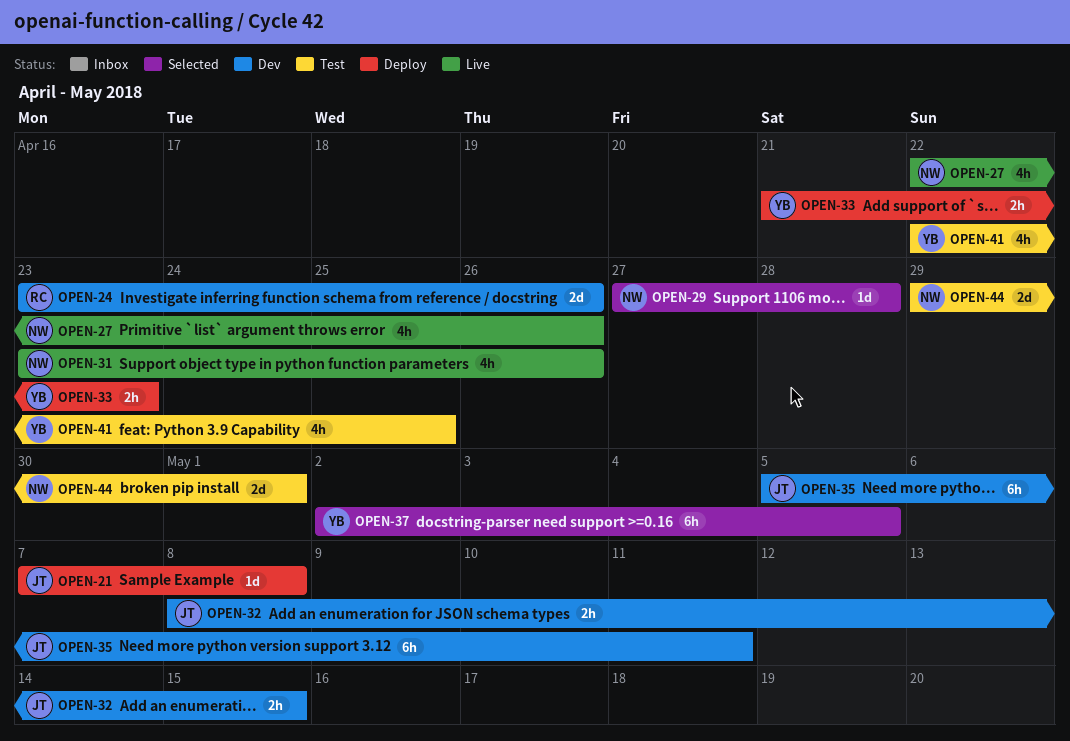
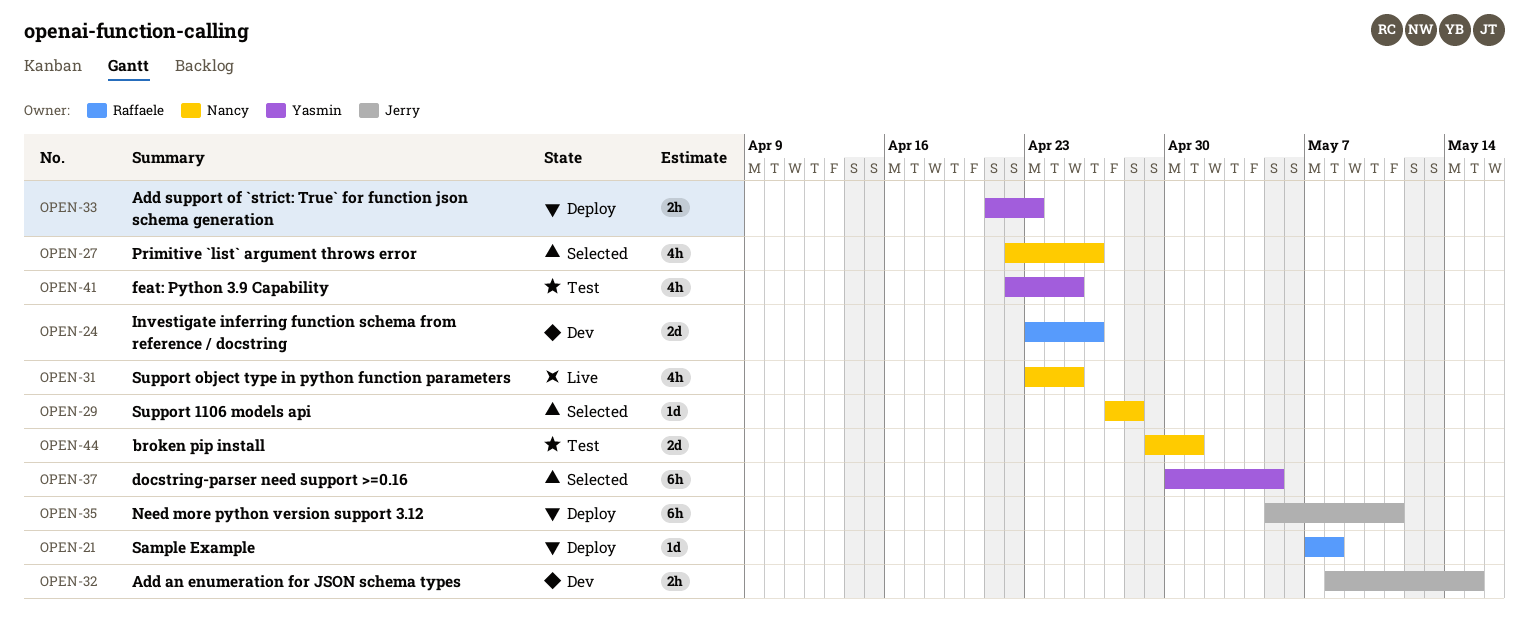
OPEN-21, owner: Jerry -> Raffaele
OPEN-27, status: Live -> Selected
OPEN-31, due: Apr 26 -> Apr 25
OPEN-35, status: Dev -> Deploy
OPEN-37, start: May 2 -> Apr 30

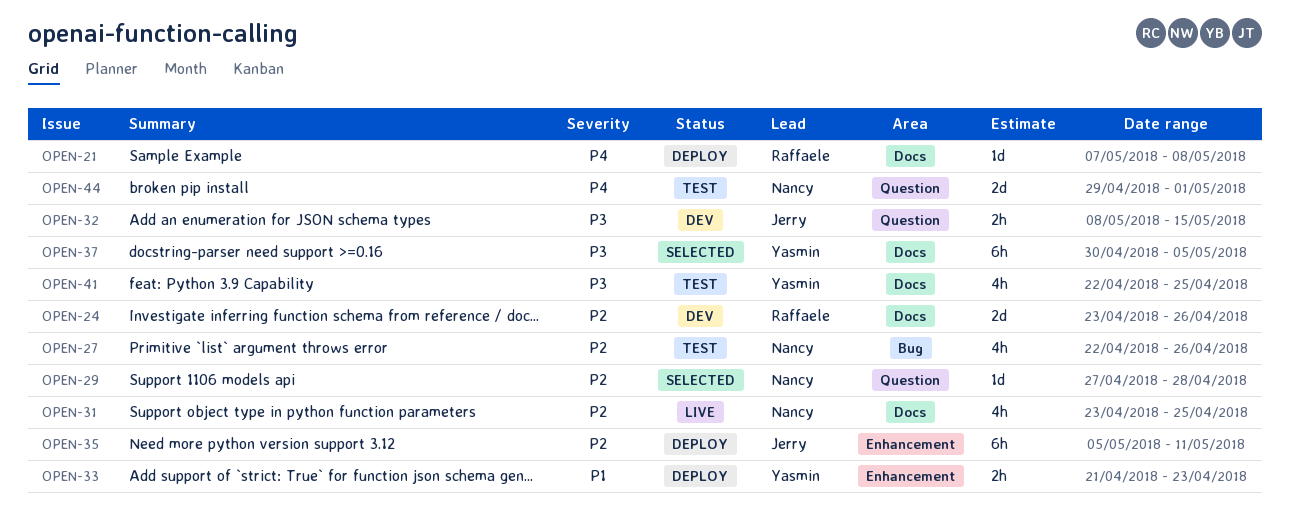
OPEN-27, status: Selected -> Test

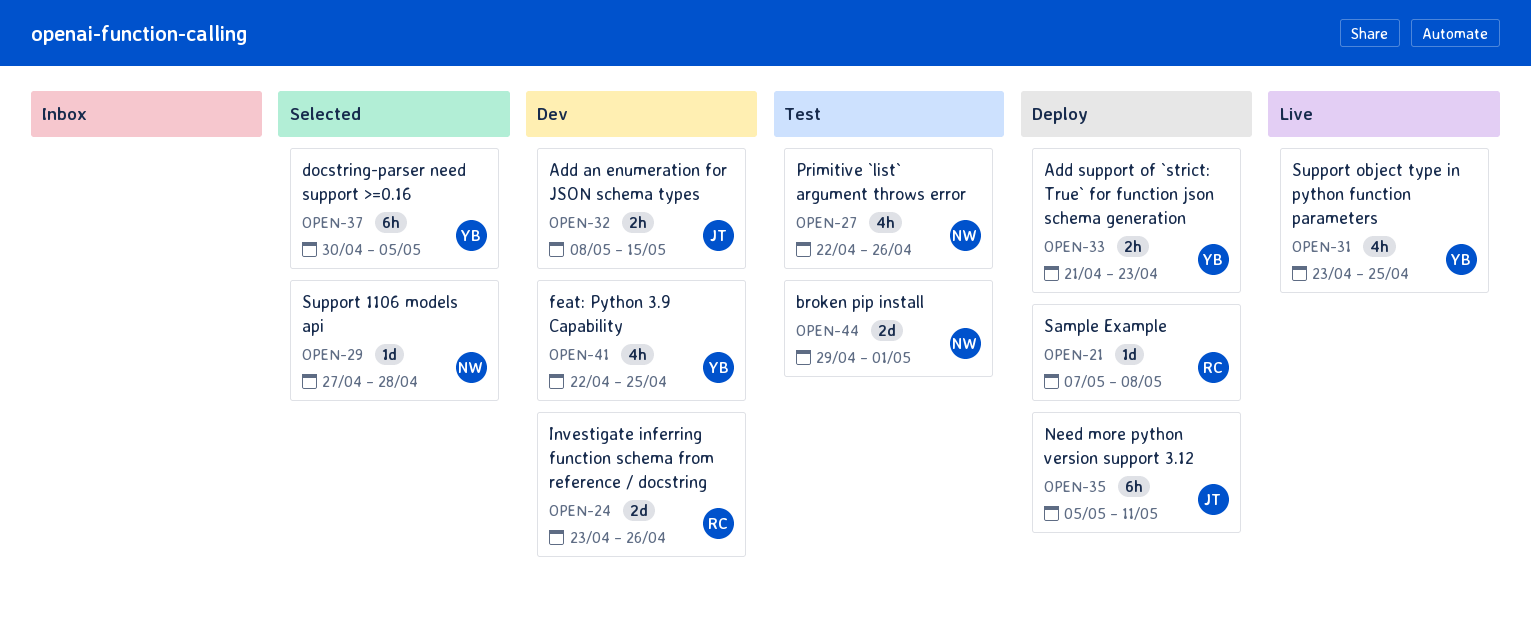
OPEN-31, owner: Nancy -> Yasmin
OPEN-41, status: Test -> Dev

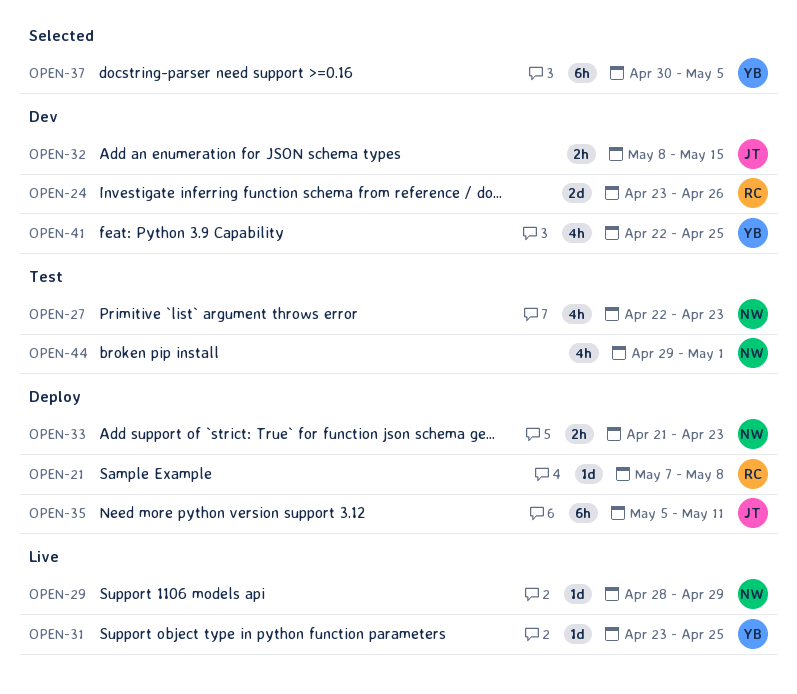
OPEN-27, due: Apr 26 -> Apr 23
OPEN-29, status: Selected -> Live
OPEN-29, start: Apr 27 -> Apr 28
OPEN-29, due: Apr 28 -> Apr 29
OPEN-31, estimate: 4h -> 1d
OPEN-33, owner: YB -> NW
OPEN-44, estimate: 2d -> 4h

